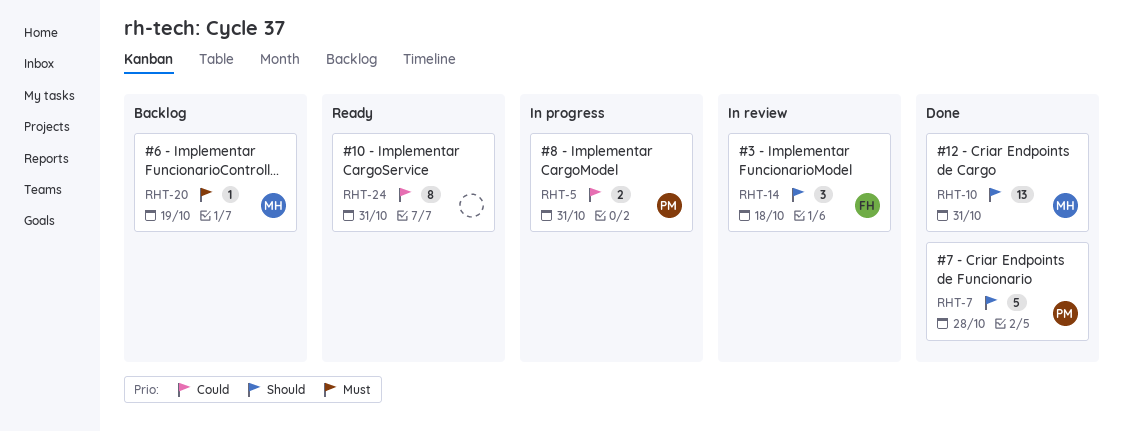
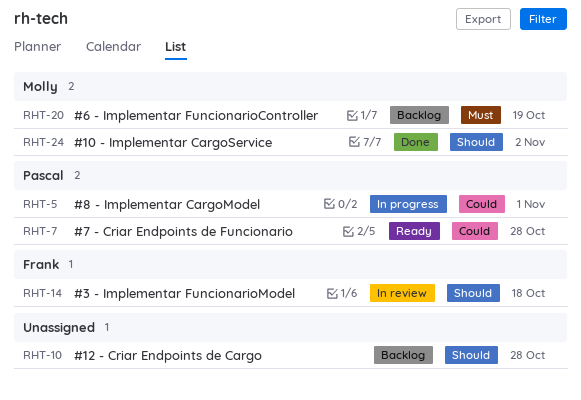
RHT-5, due: Oct 31 -> Nov 1
RHT-7, status: Done -> Ready
RHT-7, priority: Should -> Could
RHT-10, status: Done -> Backlog
RHT-10, owner: Molly -> none
RHT-10, due: Oct 31 -> Oct 28
RHT-24, status: Ready -> Done
RHT-24, owner: none -> Molly
RHT-24, priority: Could -> Should
RHT-24, due: Oct 31 -> Nov 2

